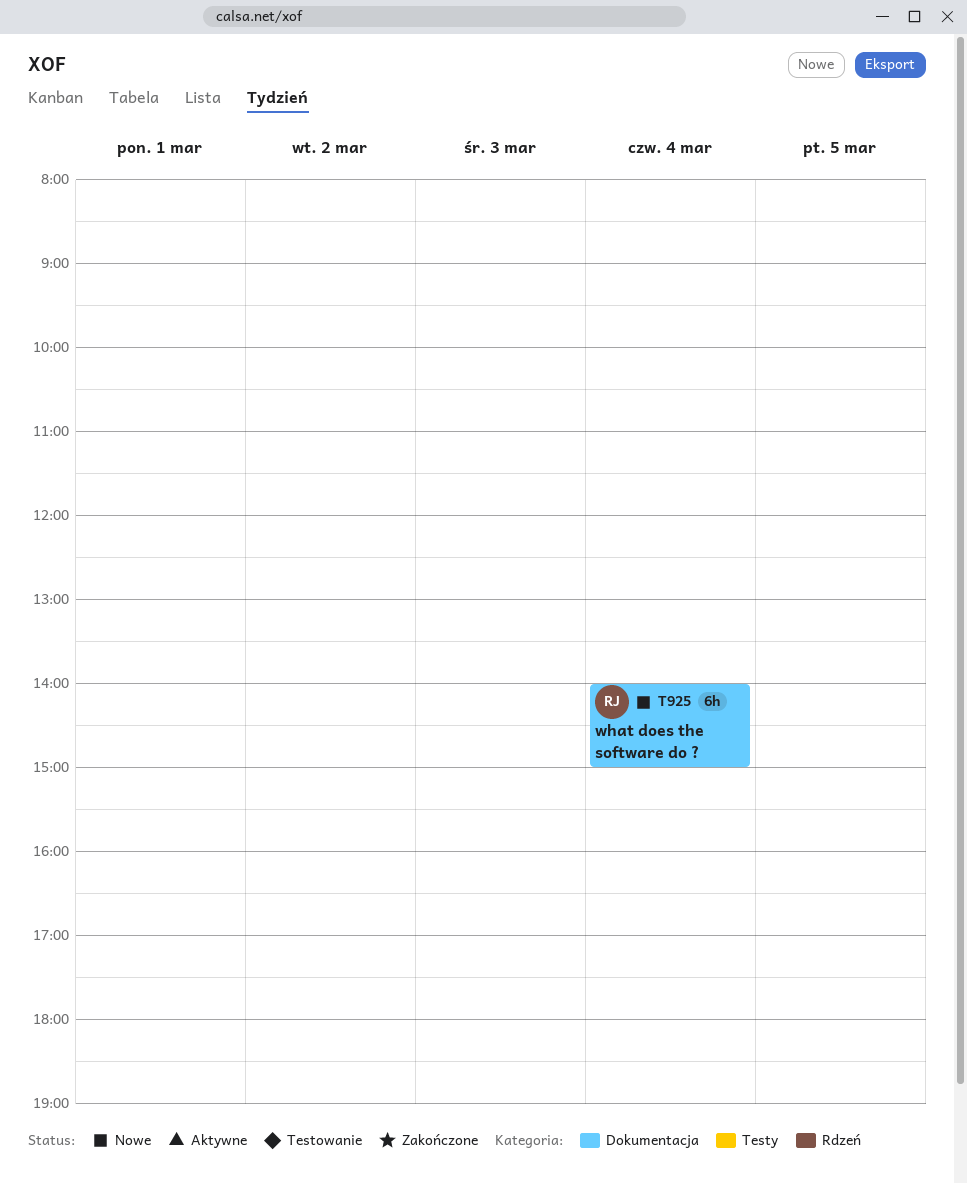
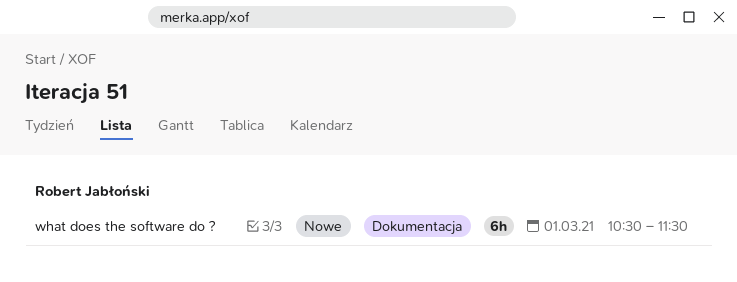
what does the software do ?, day: Mar 4 -> Mar 1
what does the software do ?, begins: 14:00 -> 10:30
what does the software do ?, ends: 15:00 -> 11:30

